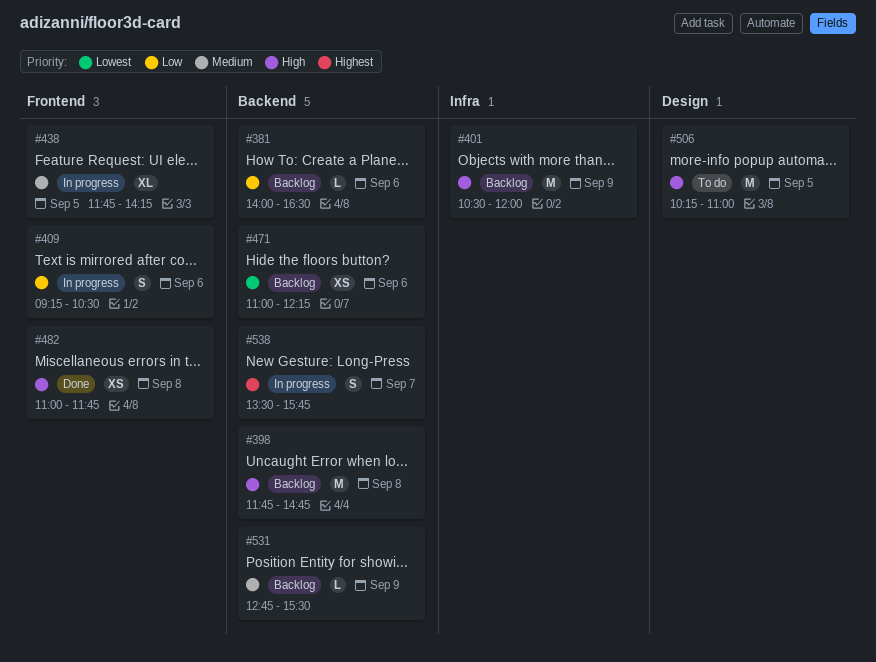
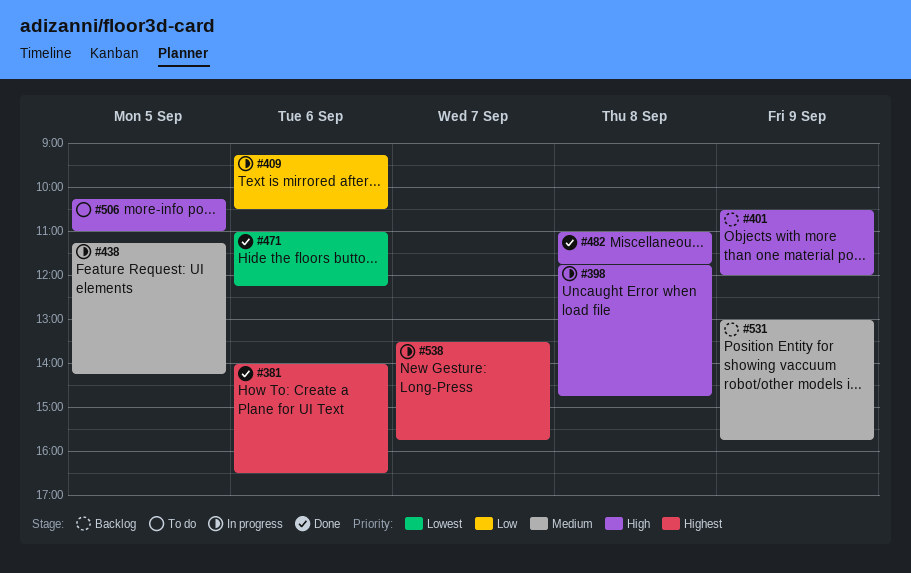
#381, status: Backlog -> Done
#381, priority: Low -> Highest
#398, status: Backlog -> In progress
#438, begins: 11:45 -> 11:15
#471, status: Backlog -> Done
#531, begins: 12:45 -> 13:00
#531, ends: 15:30 -> 15:45

